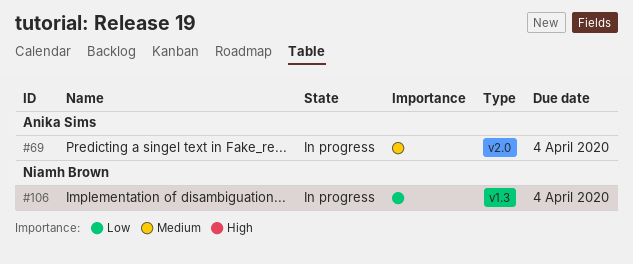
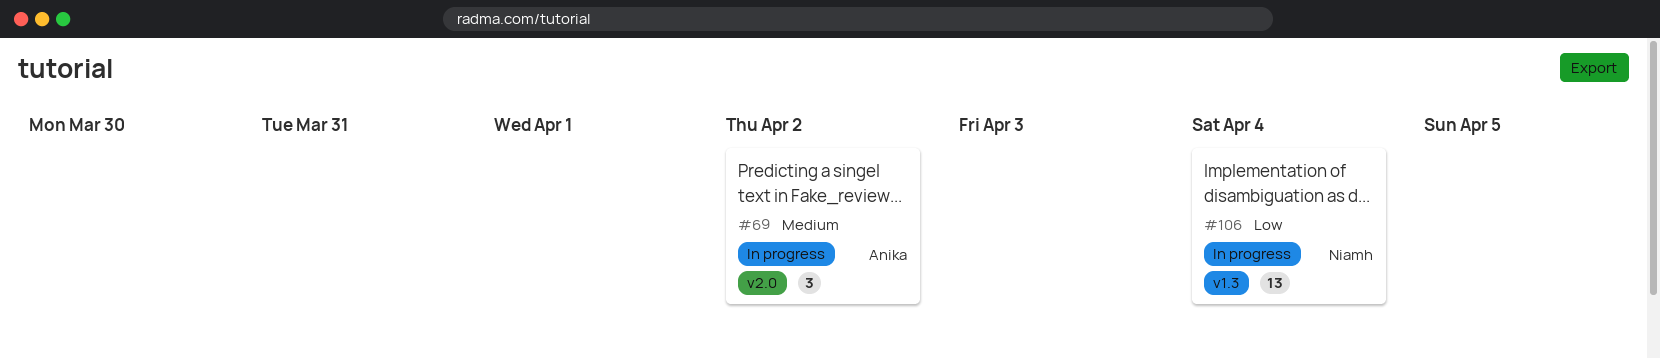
#69, due: Apr 4 -> Apr 2

